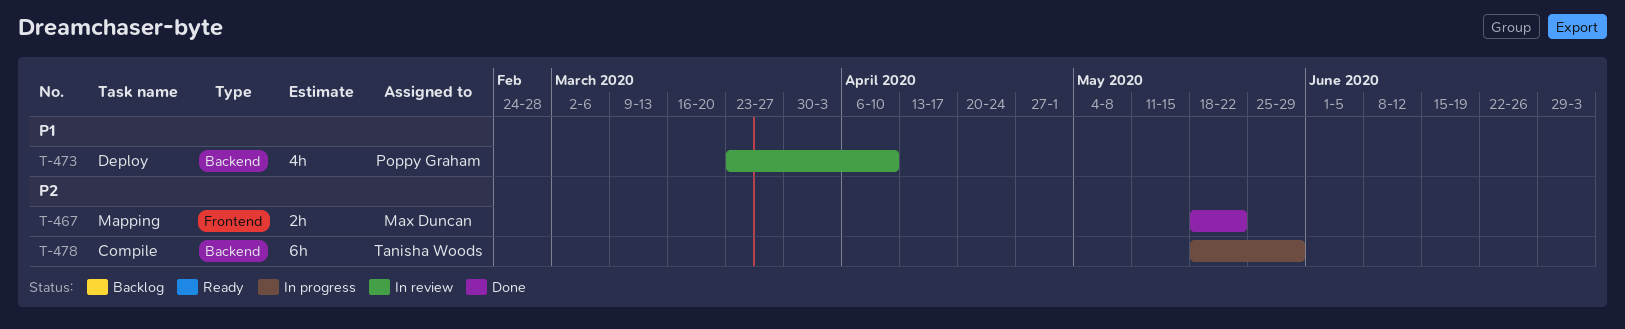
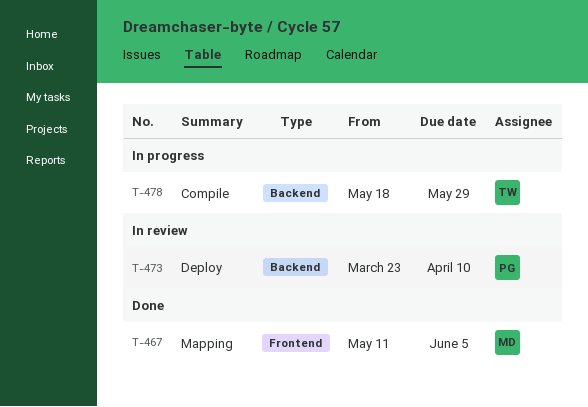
T-467, start: May 18 -> May 11
T-467, due: May 22 -> Jun 5

